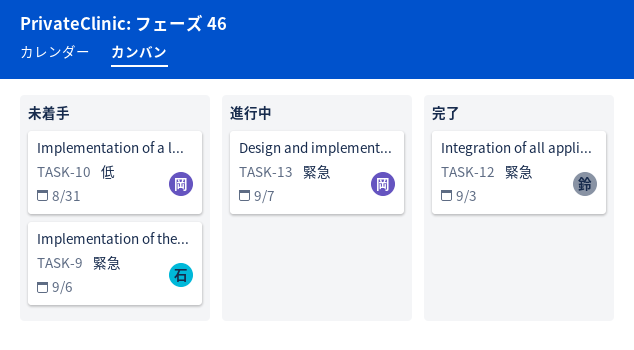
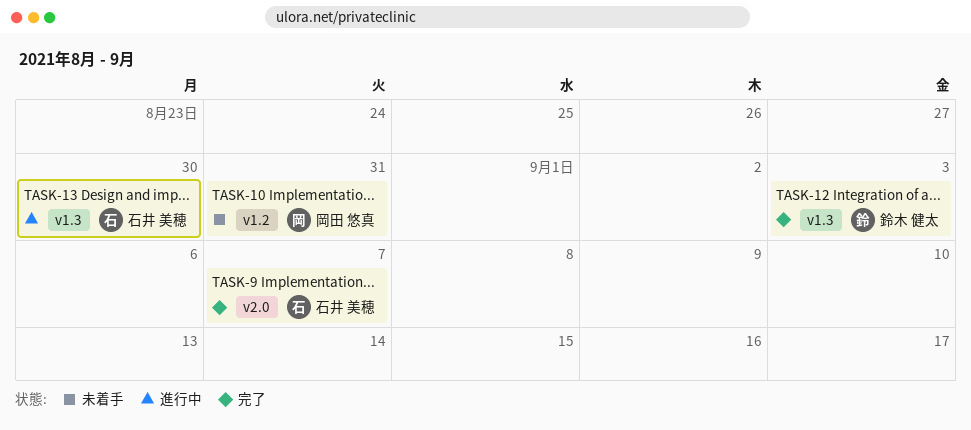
TASK-9, status: 未着手 -> 完了
TASK-9, due: Sep 6 -> Sep 7
TASK-13, owner: 岡田 悠真 -> 石井 美穂
TASK-13, due: Sep 7 -> Aug 30

